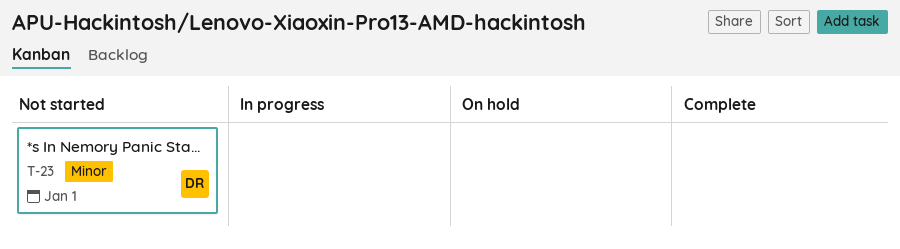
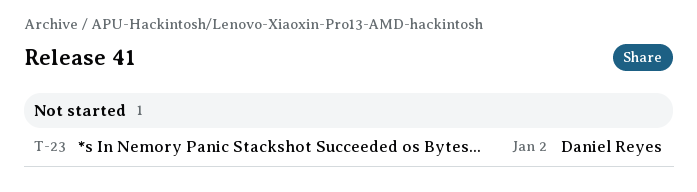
T-23, due: Jan 1 -> Jan 2

